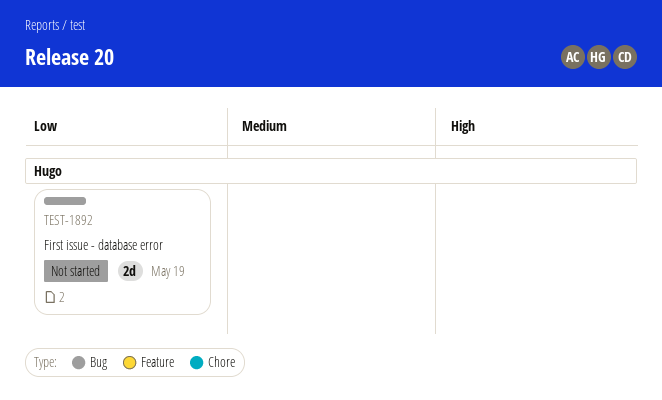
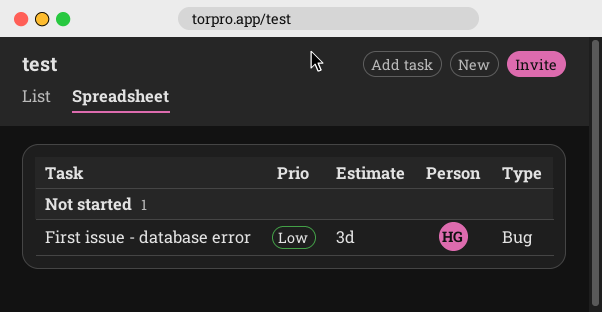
First issue - database error, estimate: 2d -> 3d

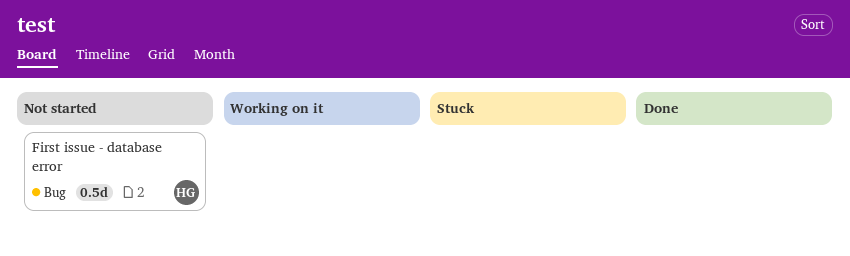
First issue - database error, estimate: 3d -> 0.5d

